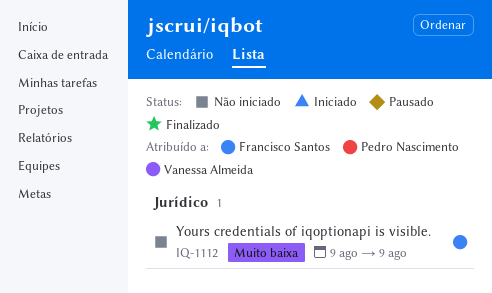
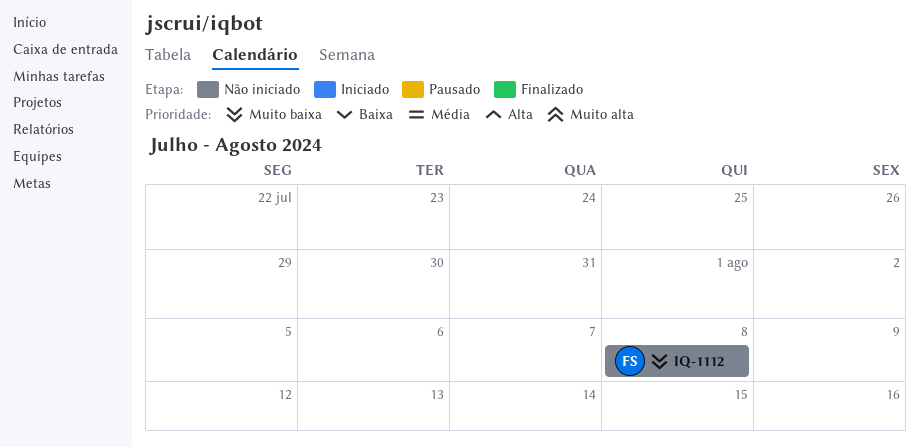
IQ-1112, start: Aug 9 -> Aug 8
IQ-1112, due: Aug 9 -> Aug 8

